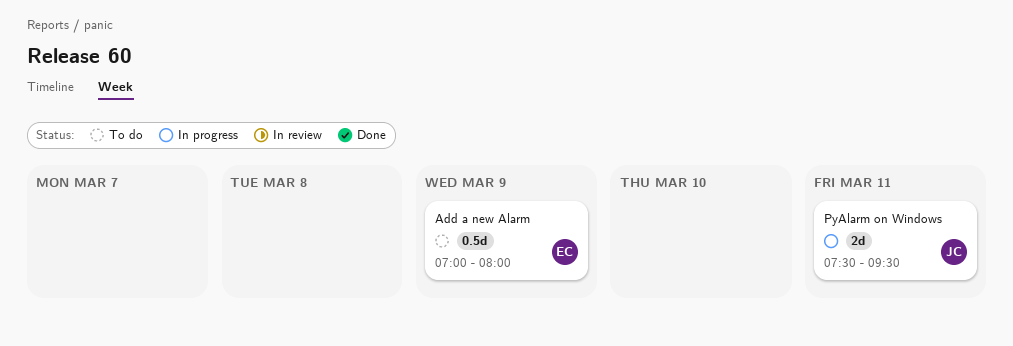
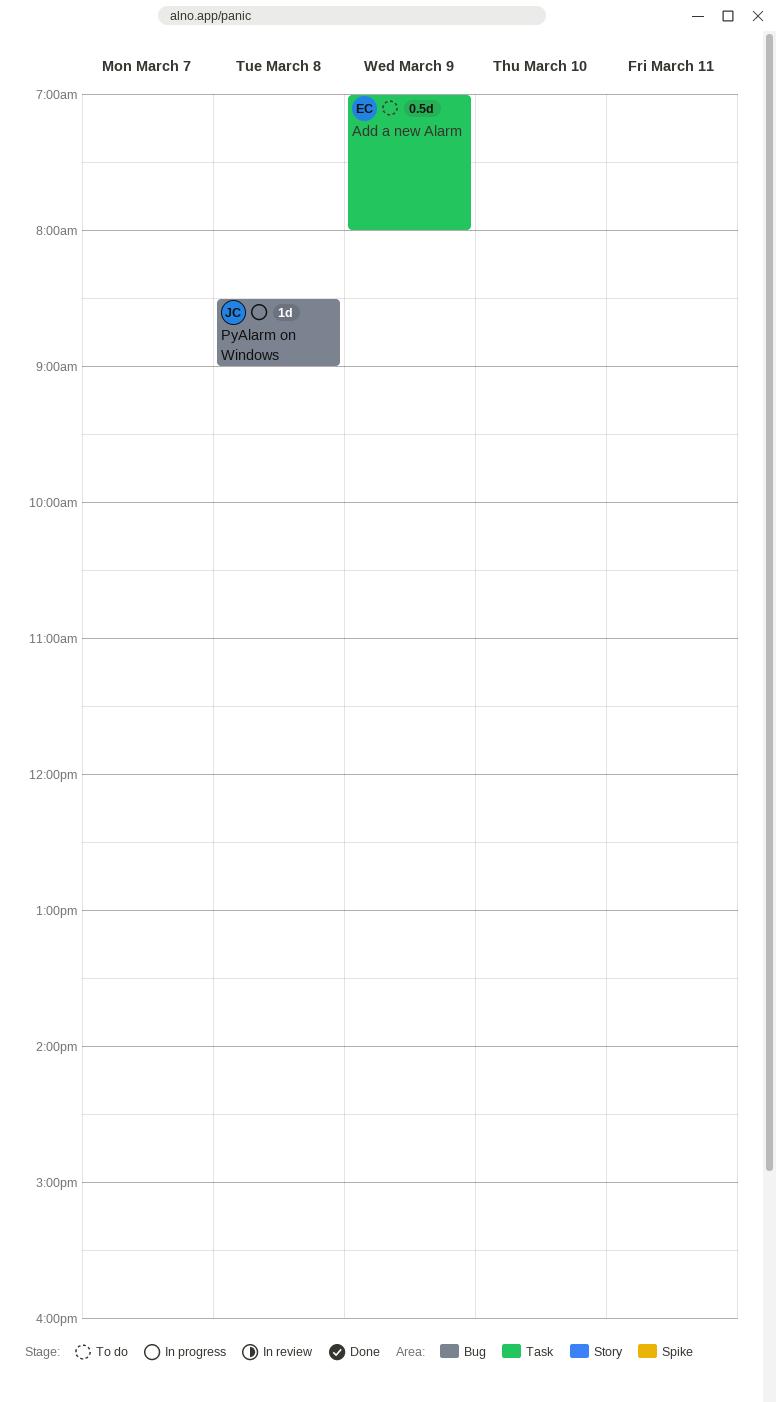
PyAlarm on Windows, estimate: 2d -> 1d
PyAlarm on Windows, day: Mar 11 -> Mar 8
PyAlarm on Windows, begins: 07:30 -> 08:30
PyAlarm on Windows, ends: 09:30 -> 09:00

